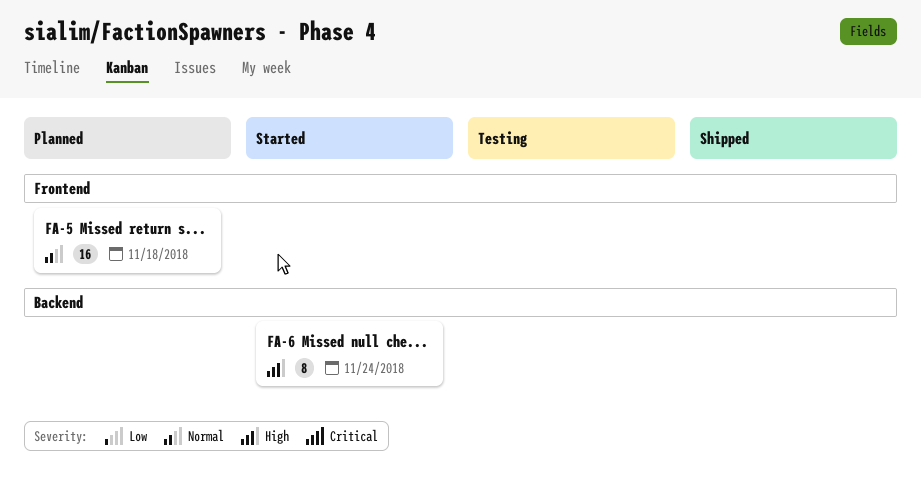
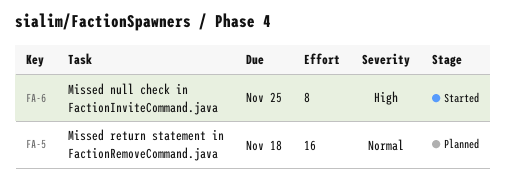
FA-6, due: Nov 24 -> Nov 25

